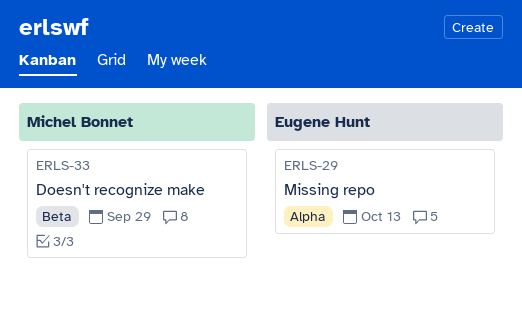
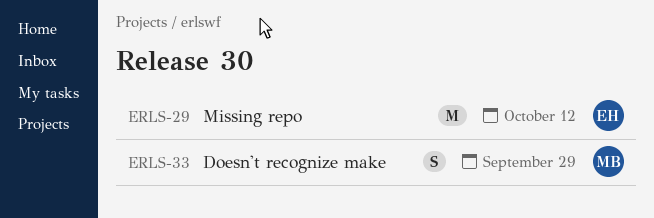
ERLS-29, due: Oct 13 -> Oct 12

